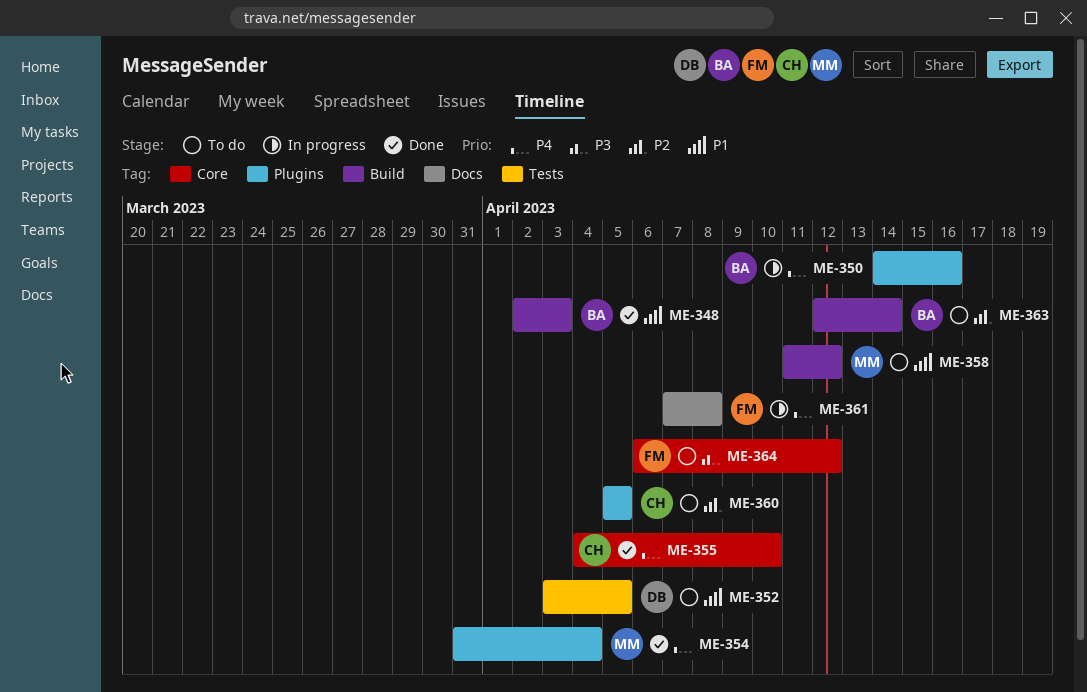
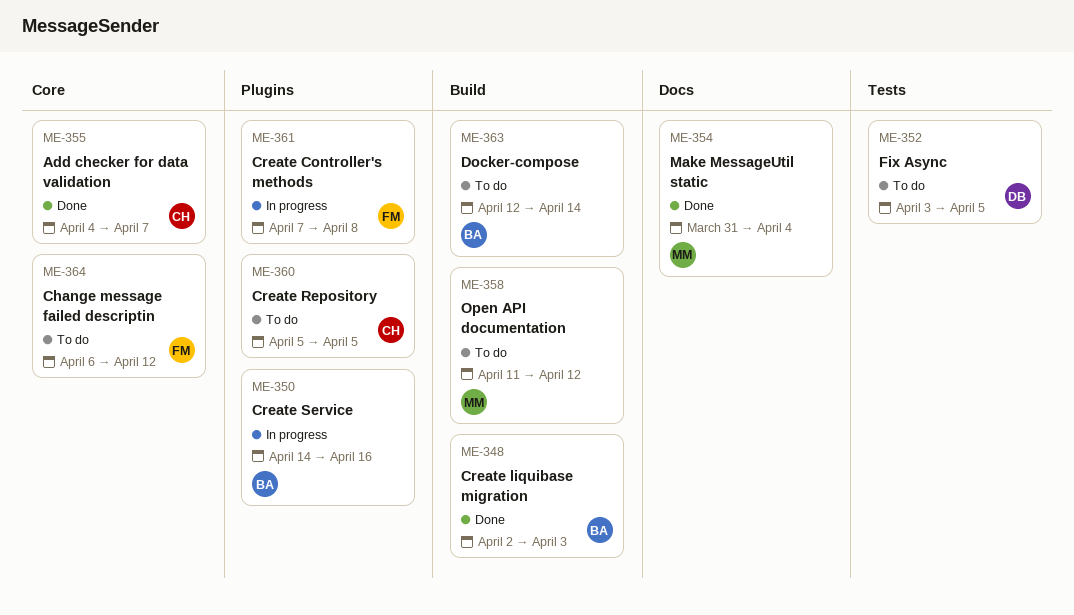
ME-354, label: Plugins -> Docs
ME-355, due: Apr 10 -> Apr 7
ME-361, label: Docs -> Plugins

